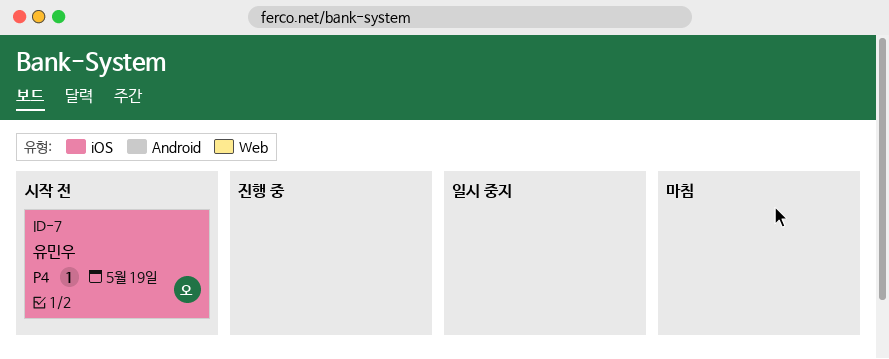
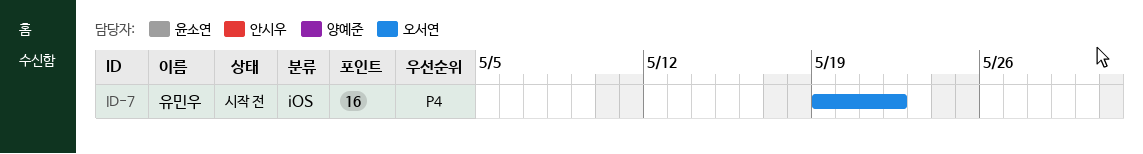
ID-7, estimate: 1 -> 16
ID-7, due: May 19 -> May 22

